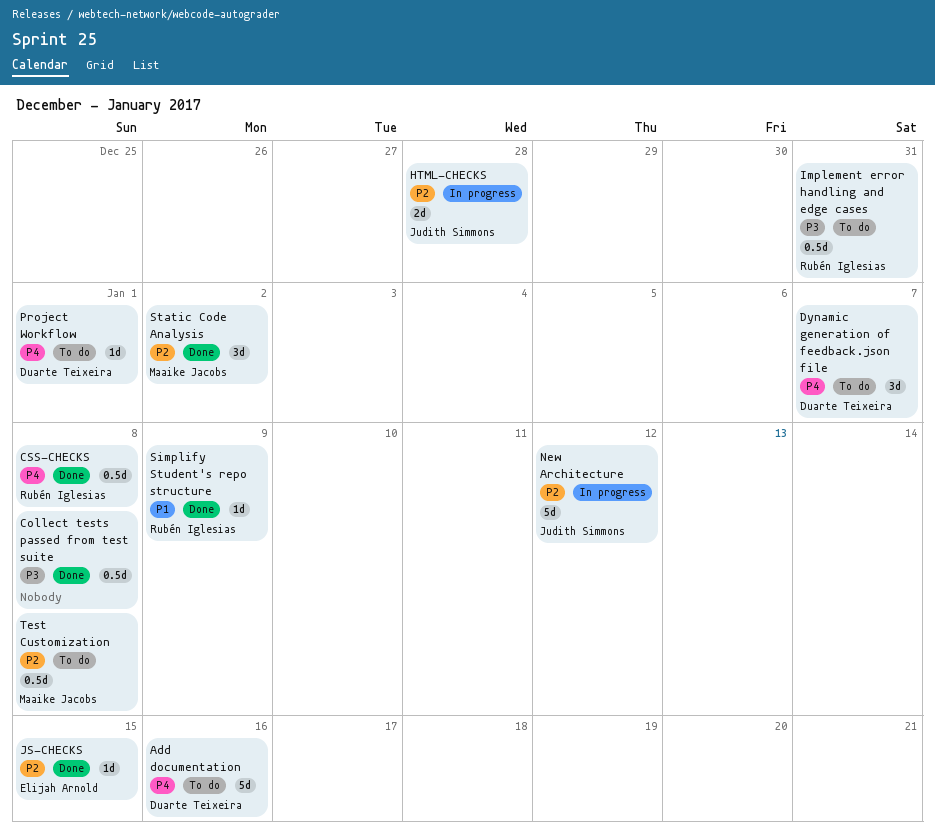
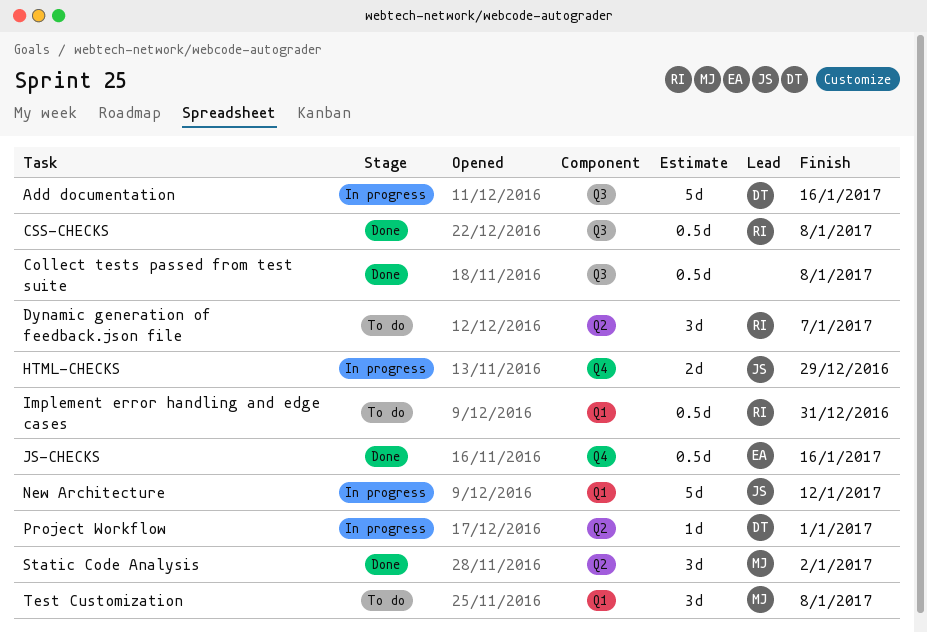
Add documentation, status: To do -> In progress
Dynamic generation of feedback.json file, owner: Duarte Teixeira -> Rubén Iglesias
HTML-CHECKS, due: Dec 28 -> Dec 29
JS-CHECKS, estimate: 1d -> 0.5d
JS-CHECKS, due: Jan 15 -> Jan 16
Project Workflow, status: To do -> In progress
Simplify Student's repo structure: present -> none
Test Customization, estimate: 0.5d -> 3d

